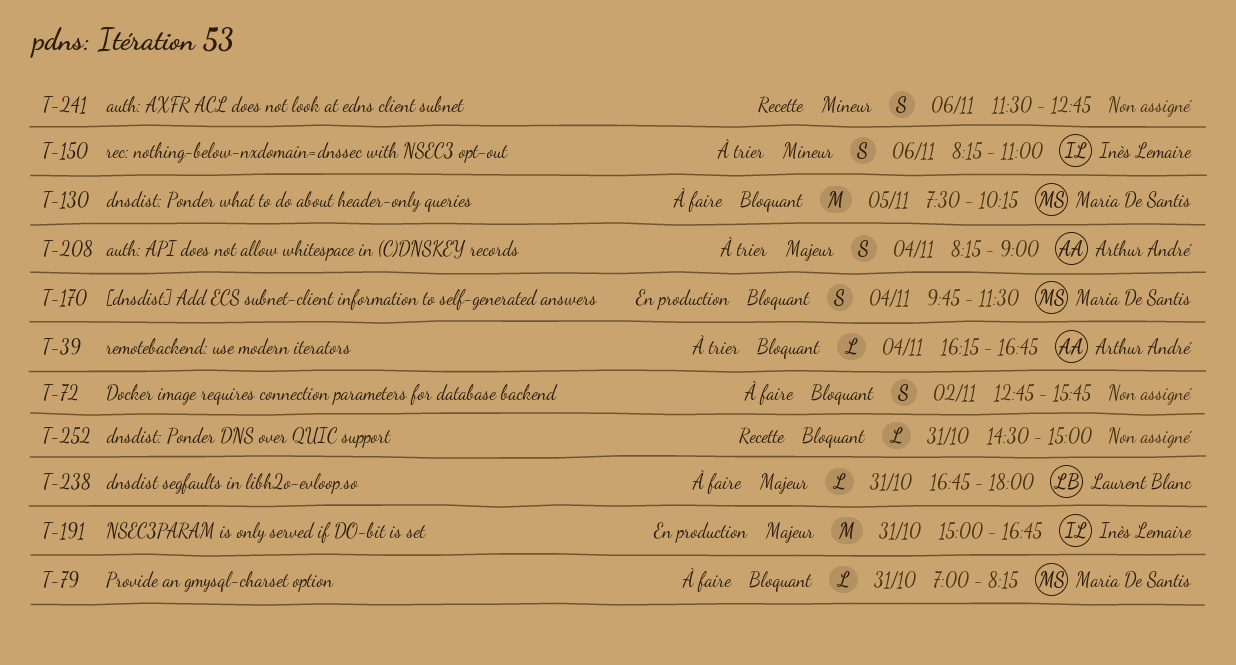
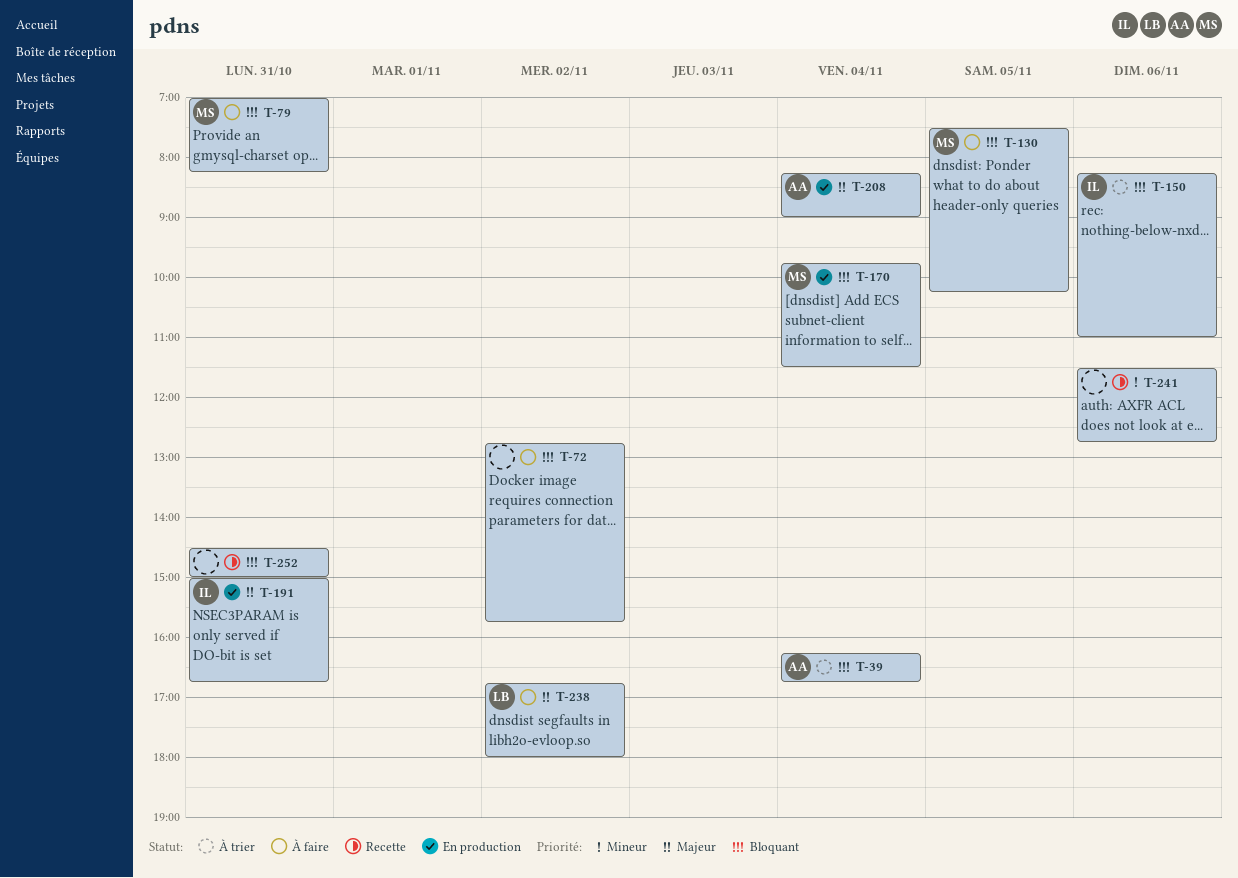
T-150, priority: Mineur -> Bloquant
T-208, status: À trier -> En production
T-238, day: Oct 31 -> Nov 2

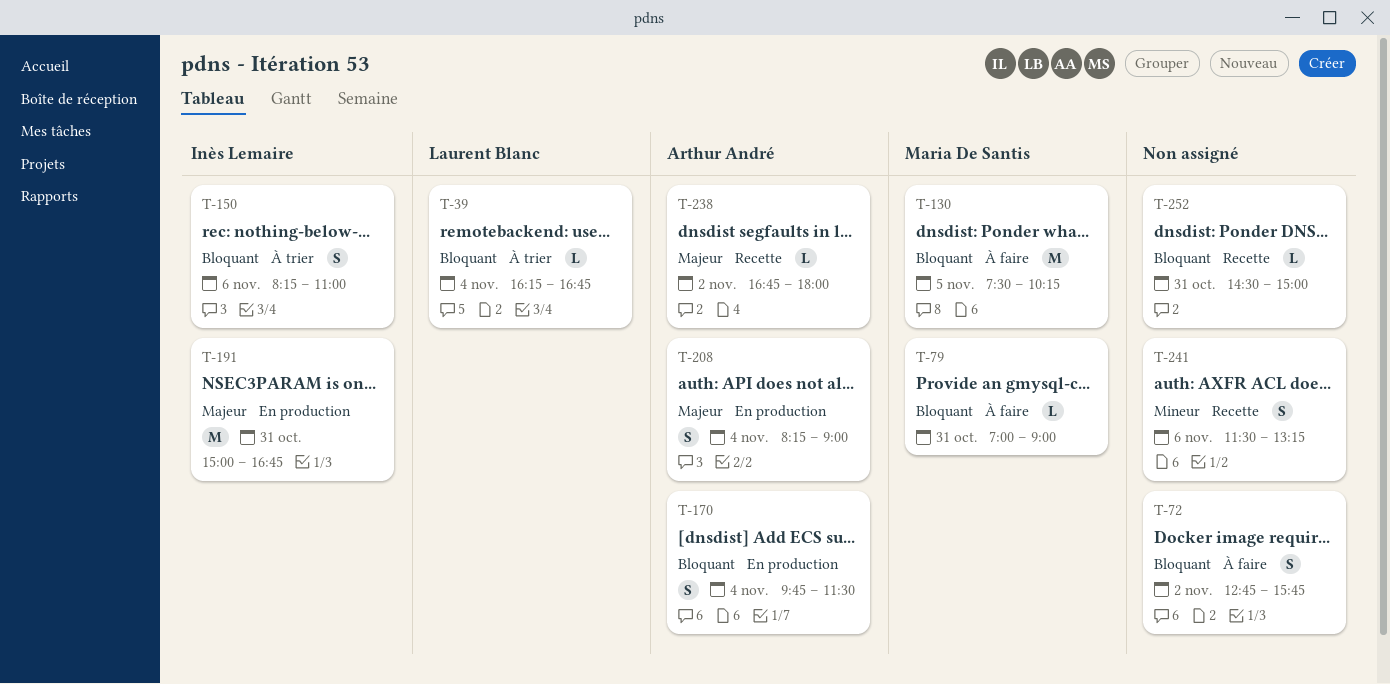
T-39, owner: Arthur André -> Laurent Blanc
T-79, ends: 08:15 -> 09:00
T-170, owner: Maria De Santis -> Arthur André
T-238, status: À faire -> Recette
T-238, owner: Laurent Blanc -> Arthur André
T-241, ends: 12:45 -> 13:15

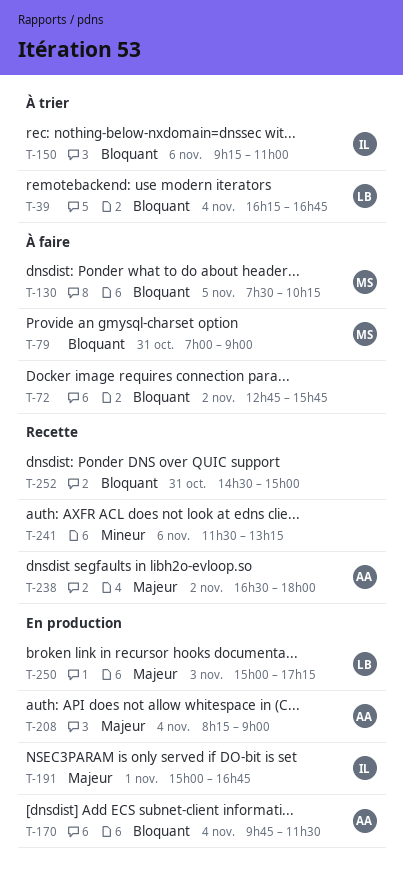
T-150, begins: 08:15 -> 09:15
T-191, day: Oct 31 -> Nov 1
T-238, begins: 16:45 -> 16:30
T-250: none -> present

